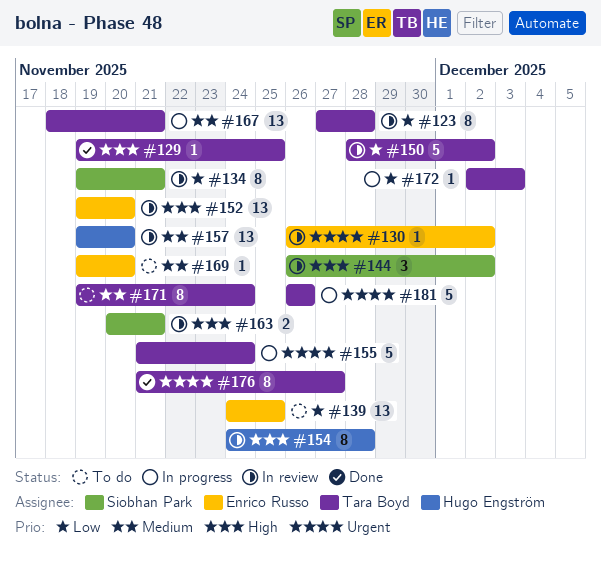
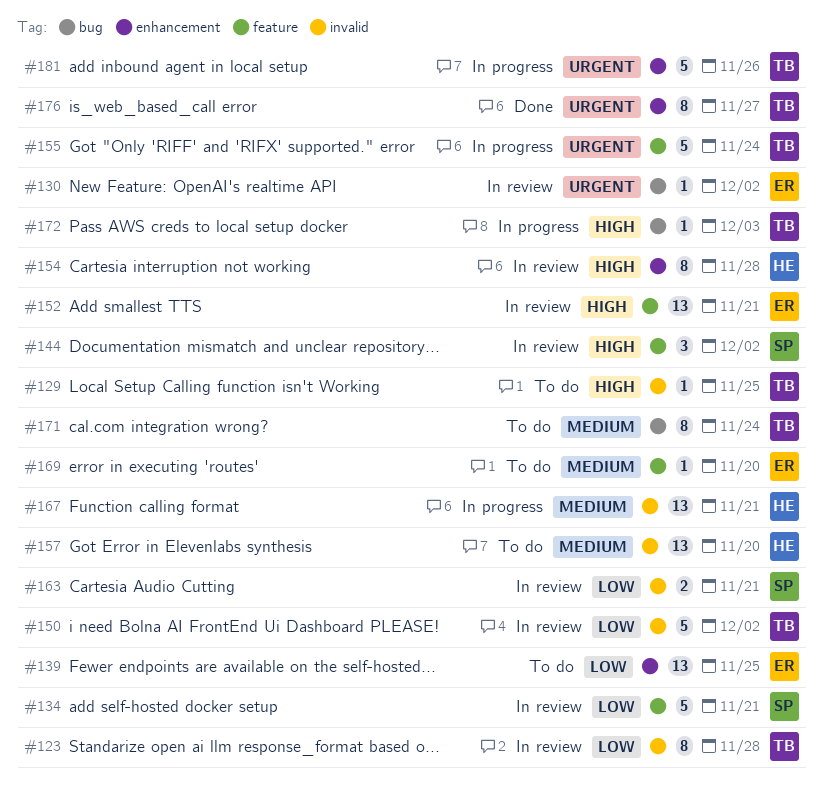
#129, status: Done -> To do
#134, estimate: 8 -> 5
#152, due: Nov 20 -> Nov 21
#157, status: In review -> To do
#163, priority: High -> Low
#167, owner: Tara Boyd -> Hugo Engström
#172, priority: Low -> High

